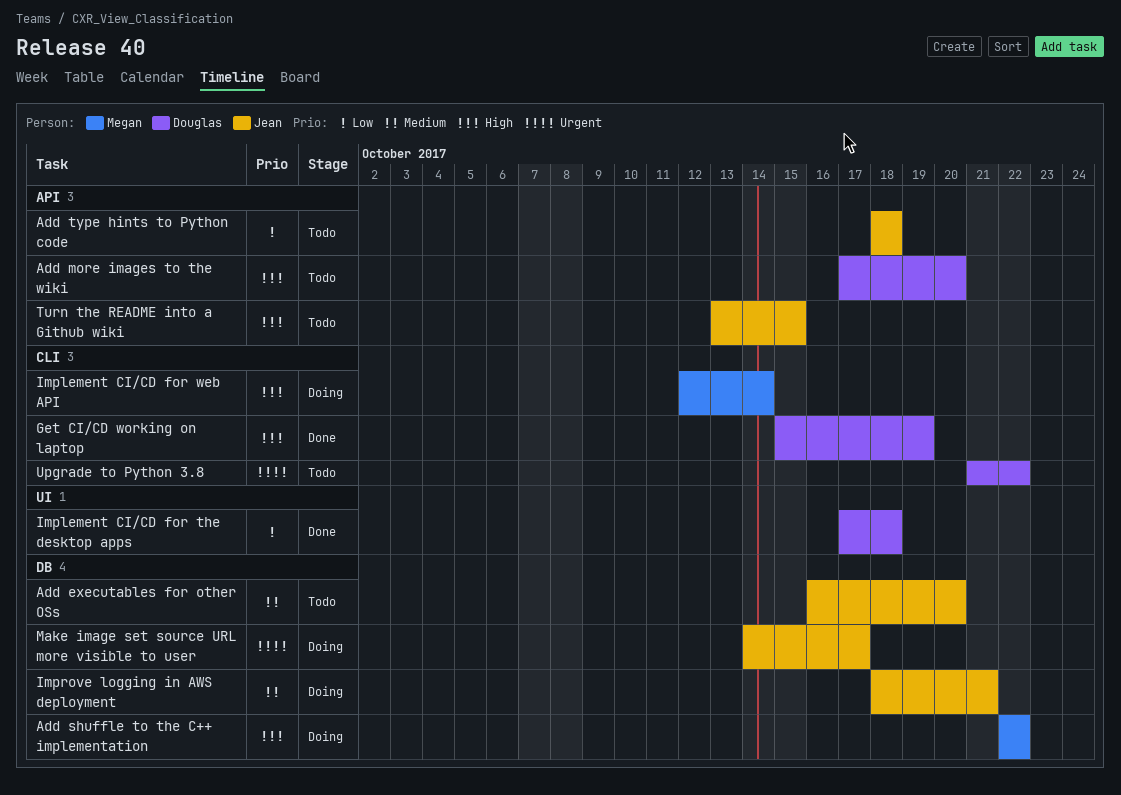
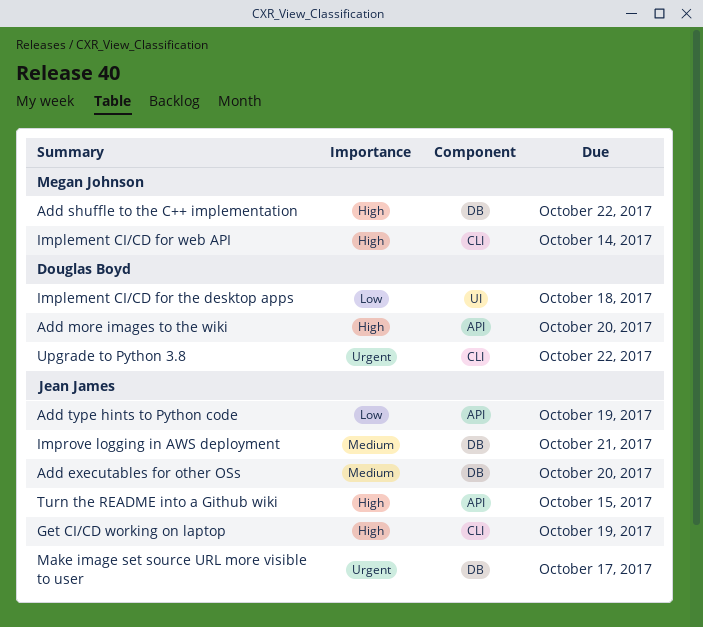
Add type hints to Python code, due: Oct 18 -> Oct 19
Get CI/CD working on laptop, owner: Douglas Boyd -> Jean James

